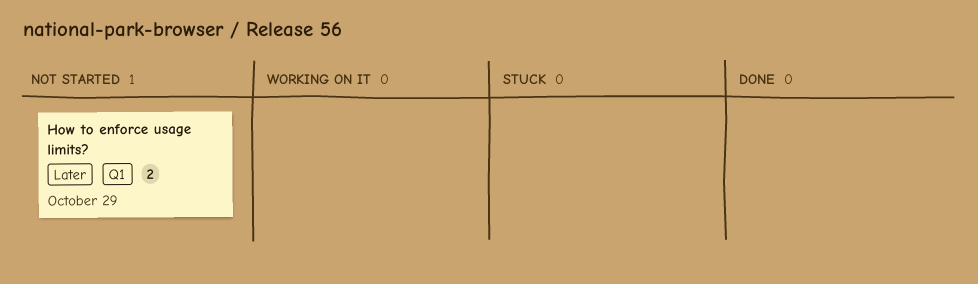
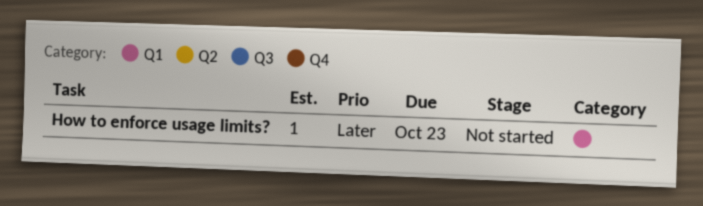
How to enforce usage limits?, estimate: 2 -> 1
How to enforce usage limits?, due: Oct 29 -> Oct 23

